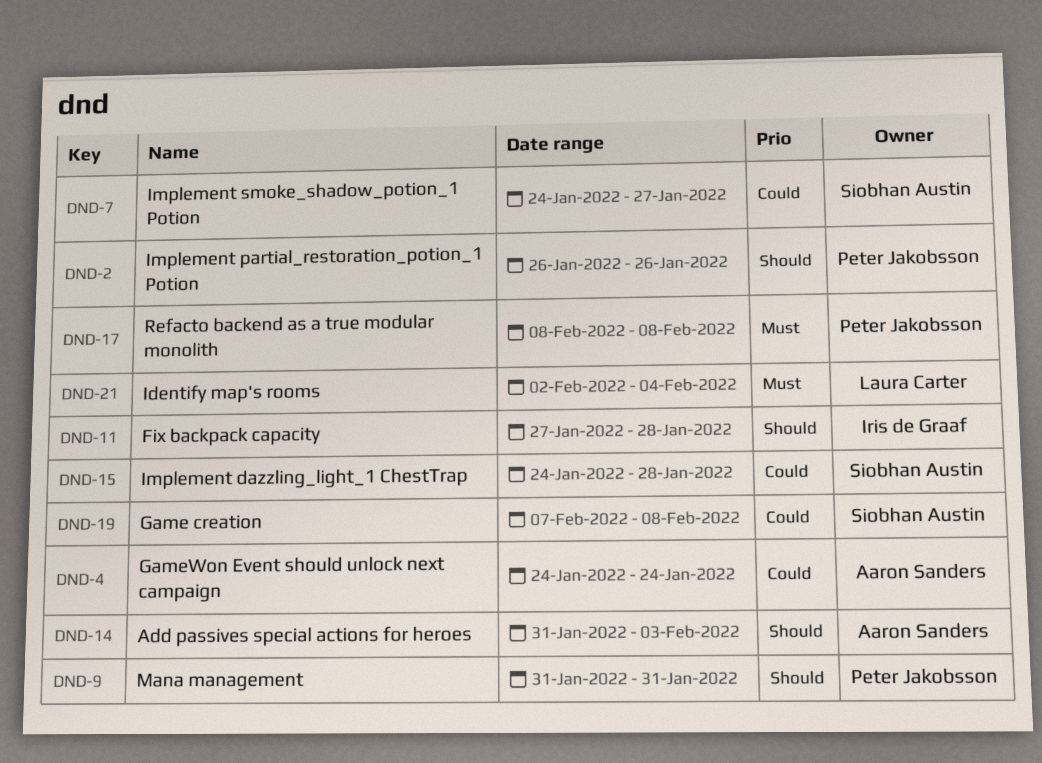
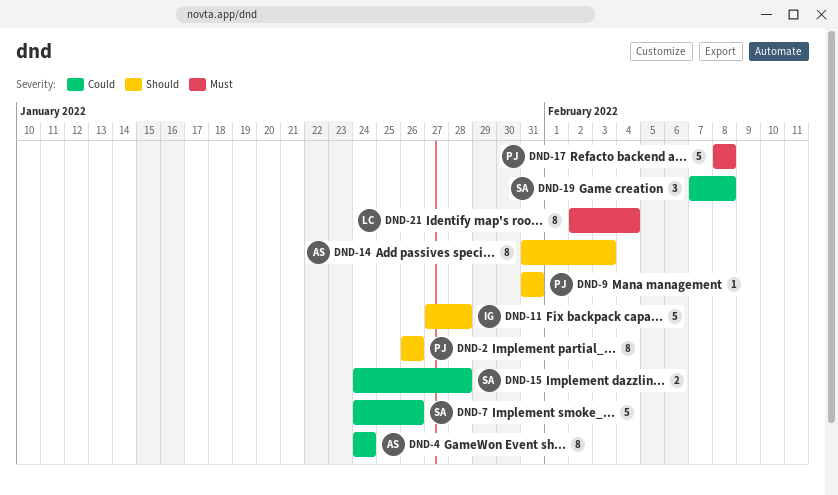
DND-7, due: Jan 27 -> Jan 26

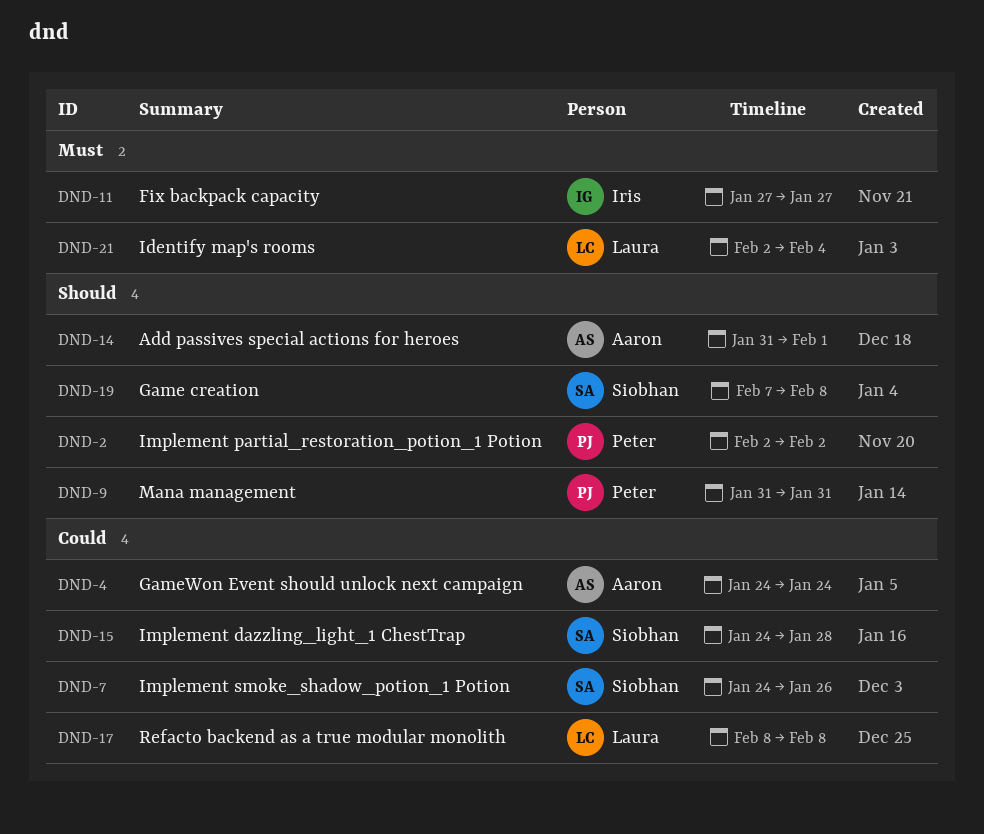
DND-2, start: Jan 26 -> Feb 2
DND-2, due: Jan 26 -> Feb 2
DND-11, priority: Should -> Must
DND-11, due: Jan 28 -> Jan 27
DND-14, due: Feb 3 -> Feb 1
DND-17, owner: Peter -> Laura
DND-17, priority: Must -> Could
DND-19, priority: Could -> Should

